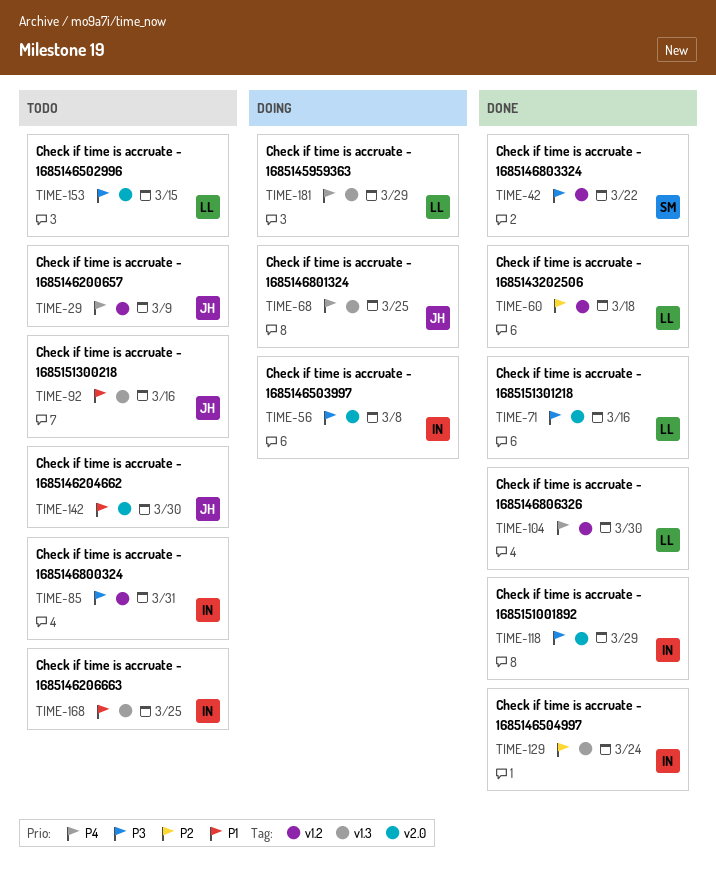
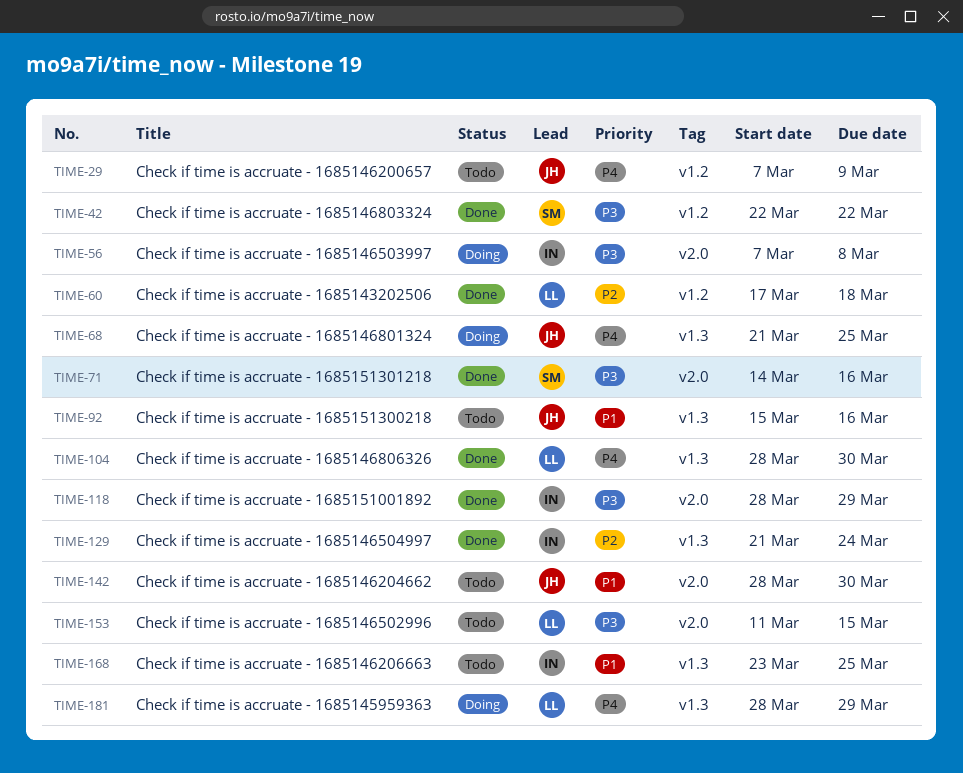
TIME-71, owner: LL -> SM
TIME-85: present -> none
TIME-104, label: v1.2 -> v1.3

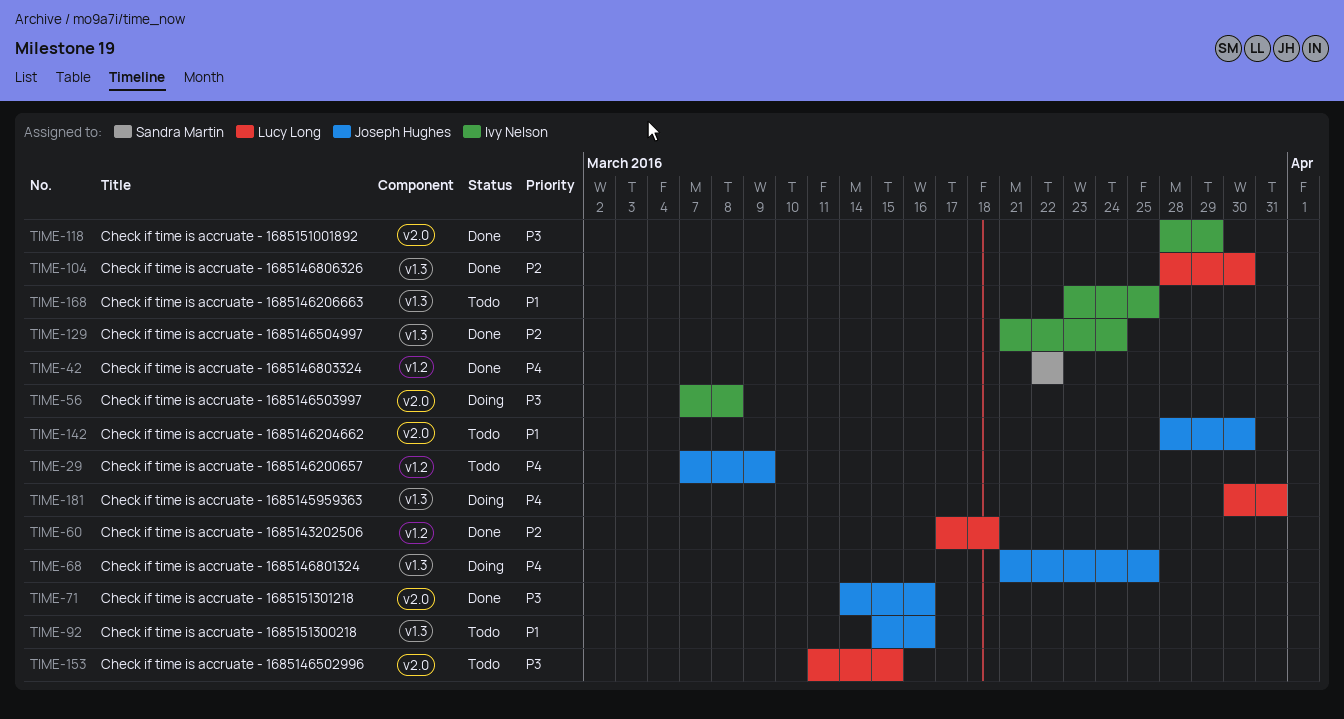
TIME-42, priority: P3 -> P4
TIME-71, owner: Sandra Martin -> Joseph Hughes
TIME-104, priority: P4 -> P2
TIME-181, start: Mar 28 -> Mar 30
TIME-181, due: Mar 29 -> Mar 31

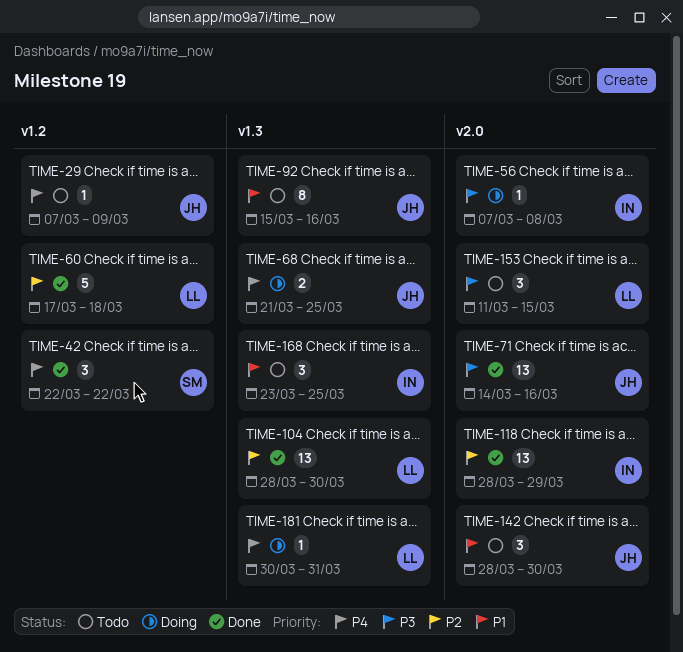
TIME-118, priority: P3 -> P2
TIME-129: present -> none

